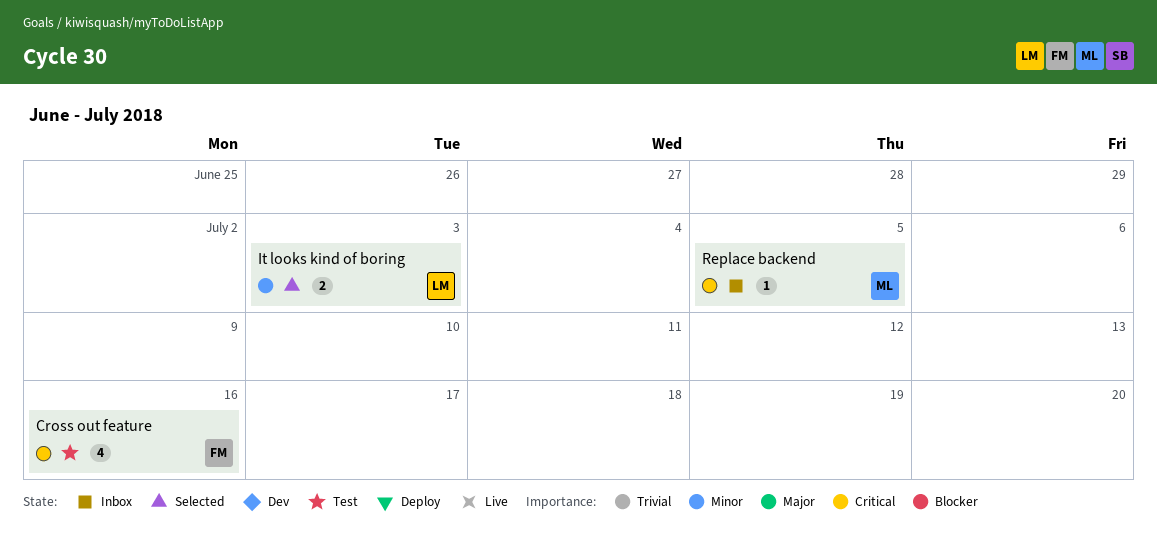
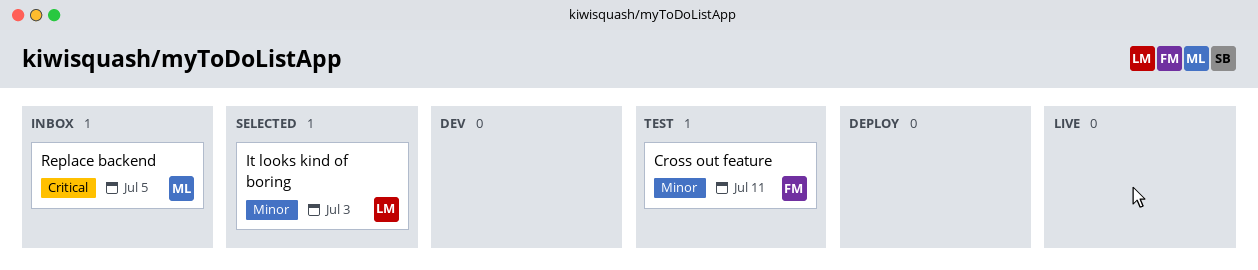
Cross out feature, priority: Critical -> Minor
Cross out feature, due: Jul 16 -> Jul 11

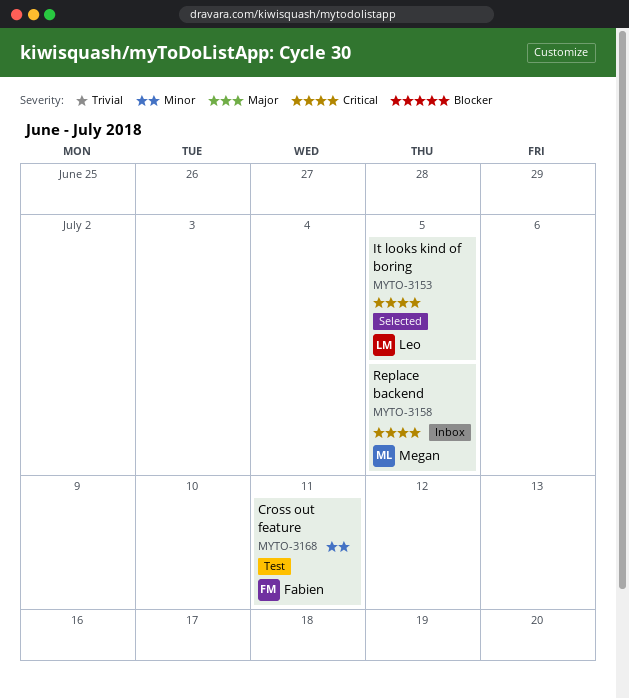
It looks kind of boring, priority: Minor -> Critical
It looks kind of boring, due: Jul 3 -> Jul 5

